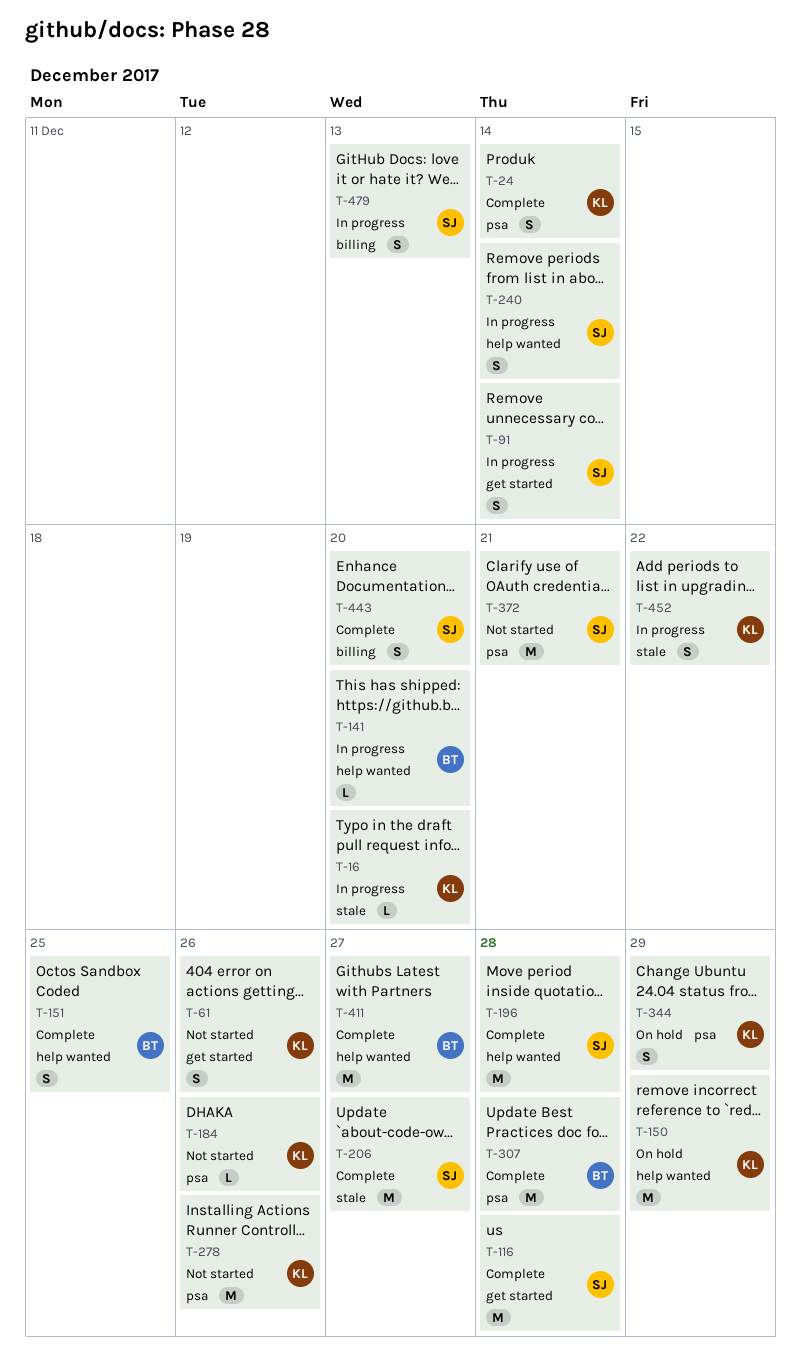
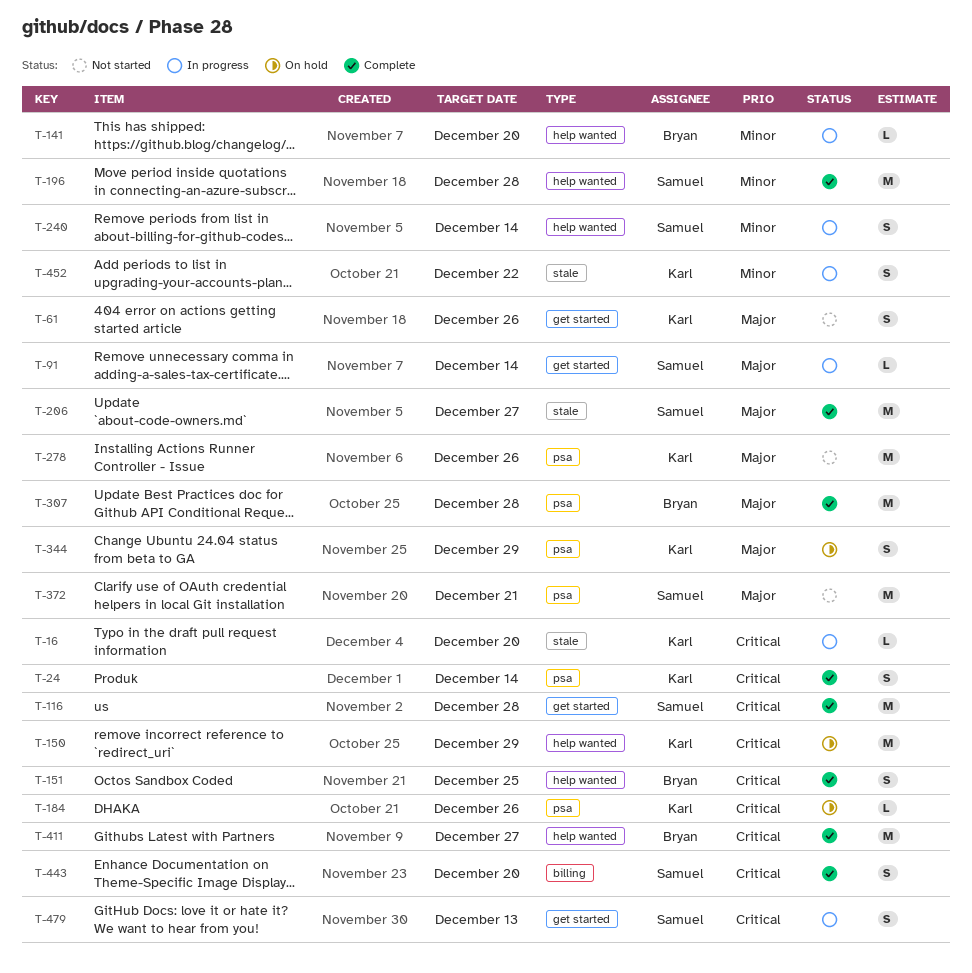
T-91, estimate: S -> L
T-184, status: Not started -> On hold
T-479, label: billing -> get started

